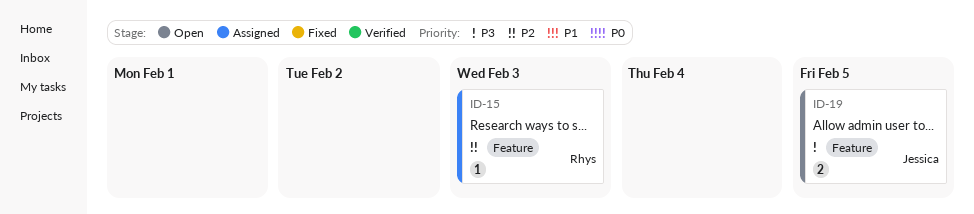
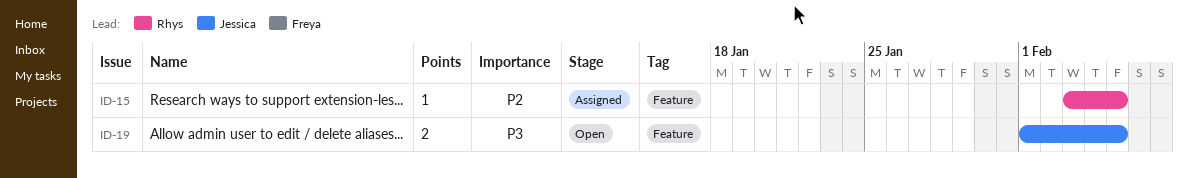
ID-15, due: Feb 3 -> Feb 5

